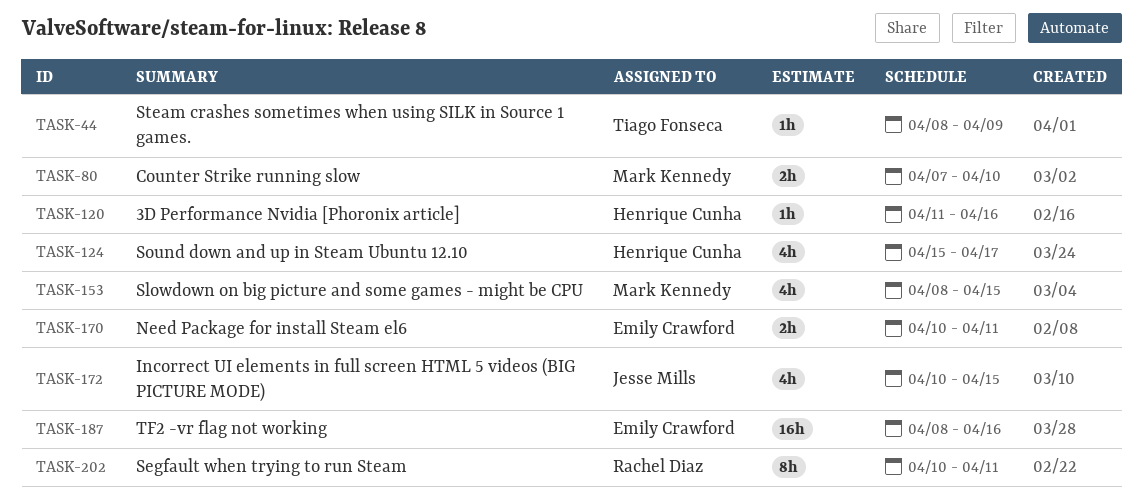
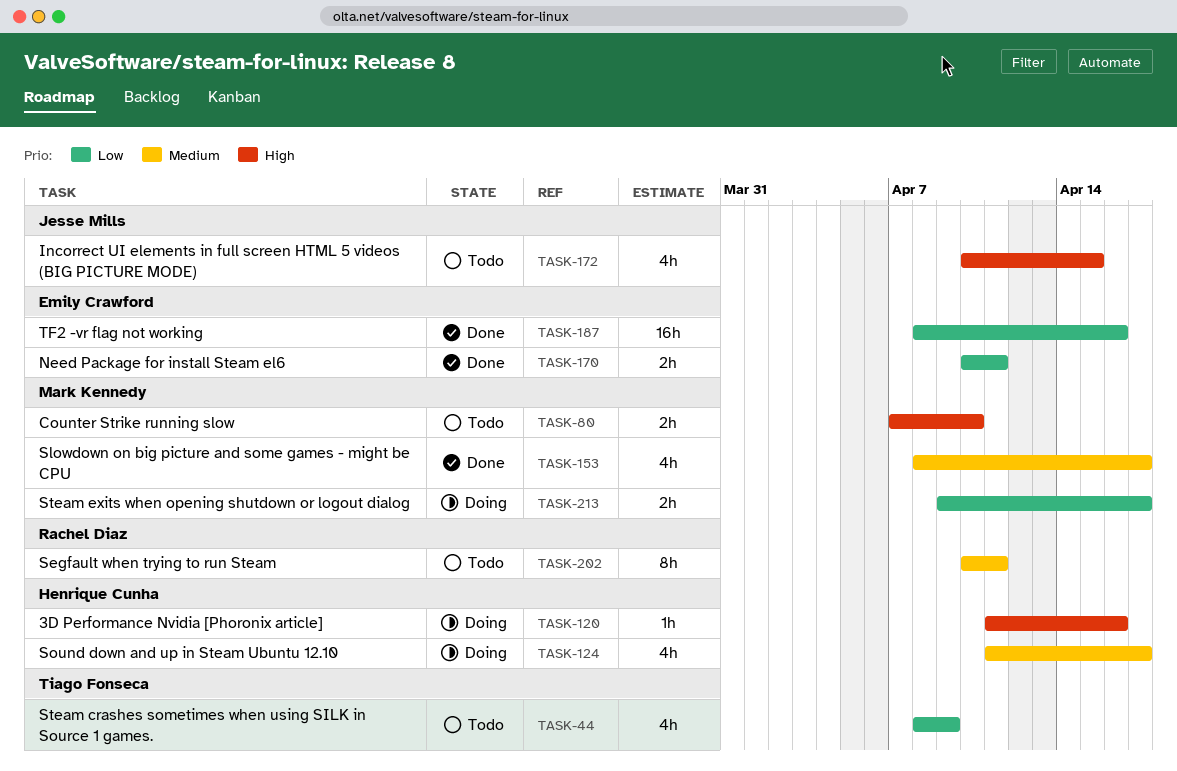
TASK-44, estimate: 1h -> 4h
TASK-124, start: Apr 15 -> Apr 11
TASK-153, due: Apr 15 -> Apr 17
TASK-213: none -> present

